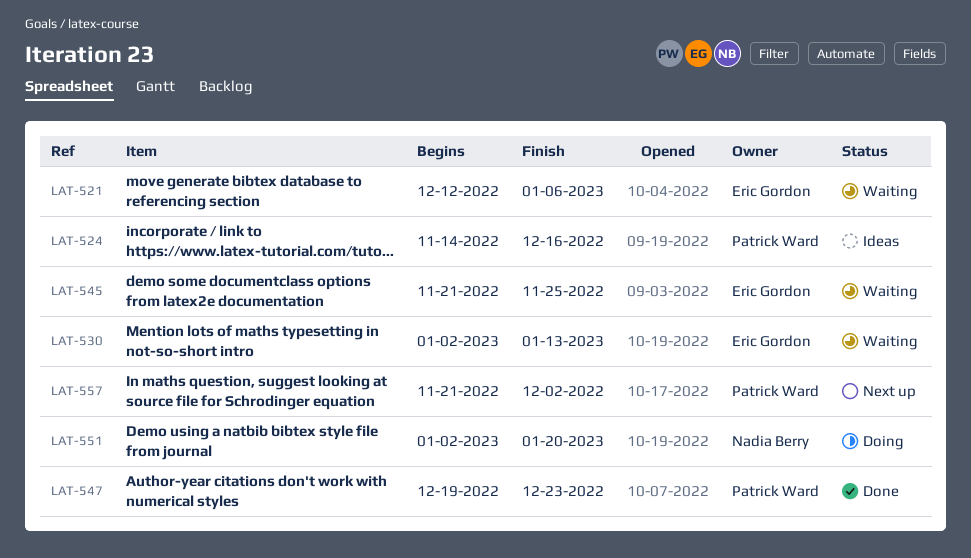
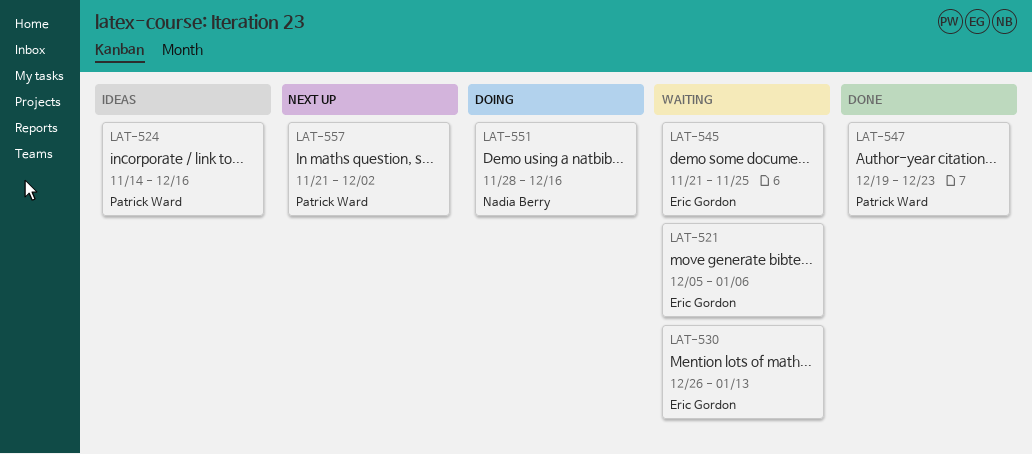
LAT-521, start: Dec 12 -> Dec 5
LAT-530, start: Jan 2 -> Dec 26
LAT-551, start: Jan 2 -> Nov 28
LAT-551, due: Jan 20 -> Dec 16

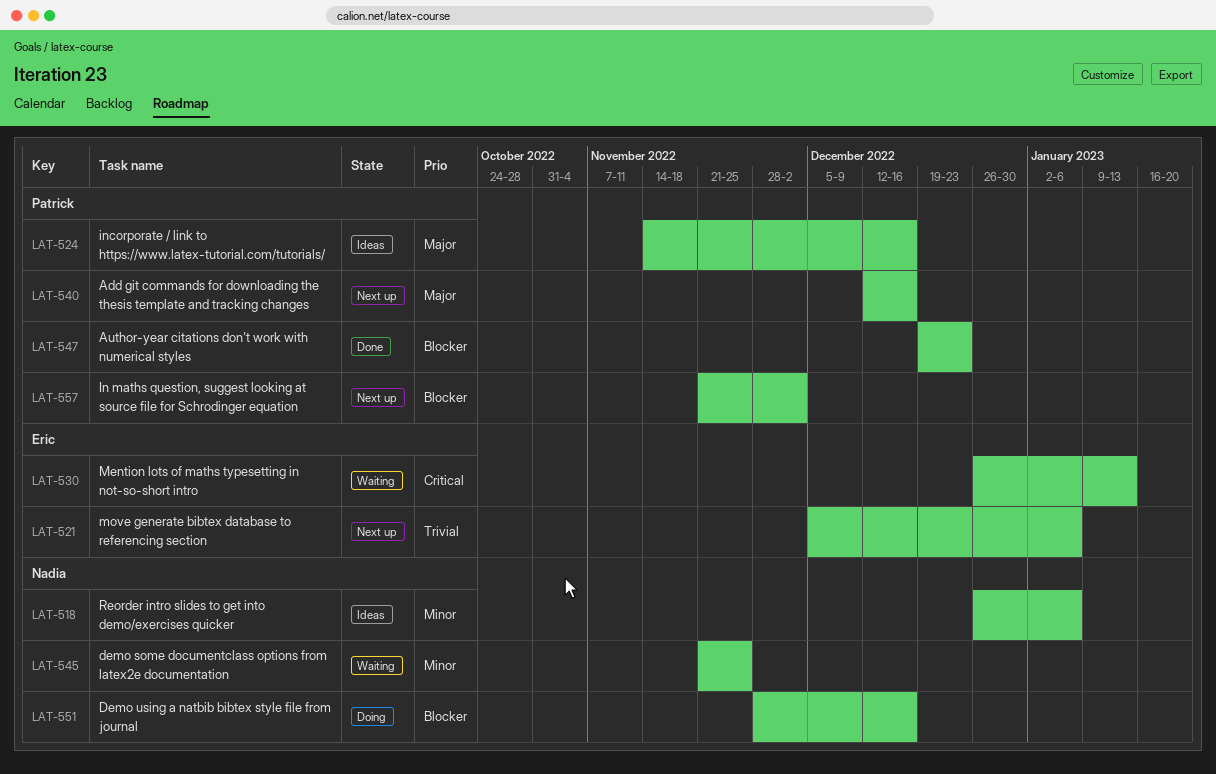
LAT-518: none -> present
LAT-521, status: Waiting -> Next up
LAT-540: none -> present
LAT-545, owner: Eric Gordon -> Nadia Berry

